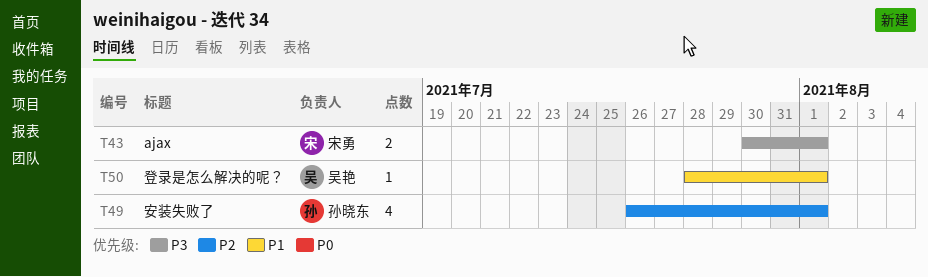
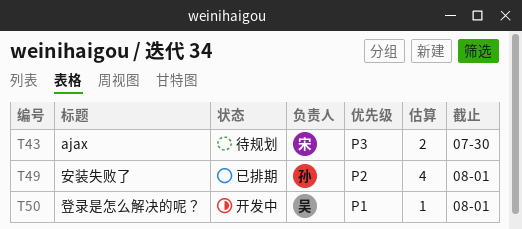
T43, due: Aug 1 -> Jul 30

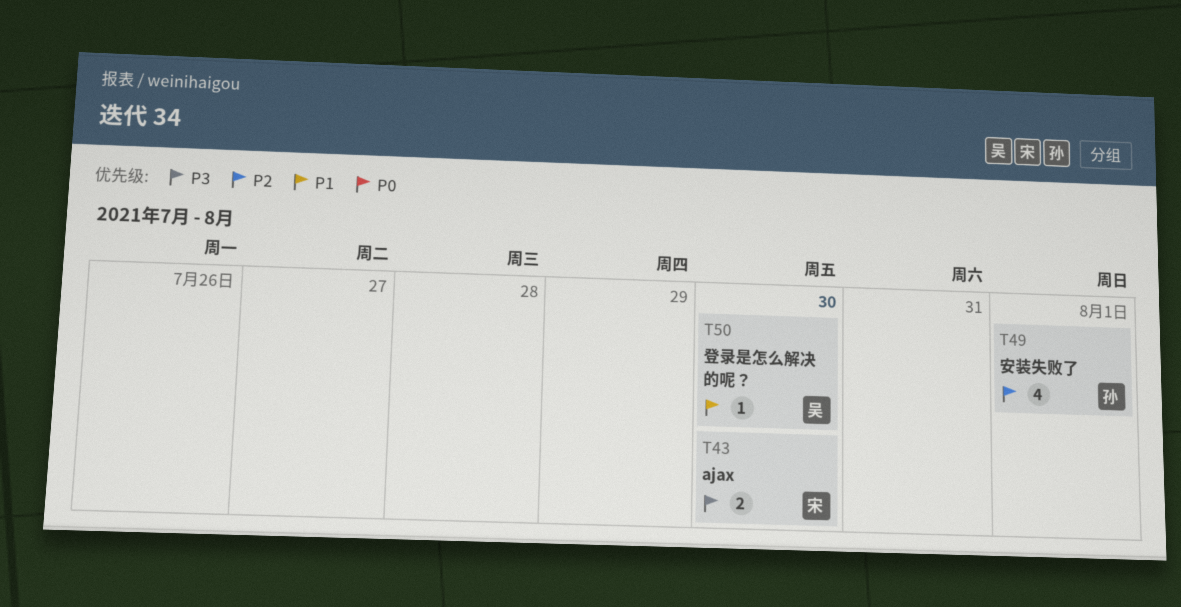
T50, due: Aug 1 -> Jul 30

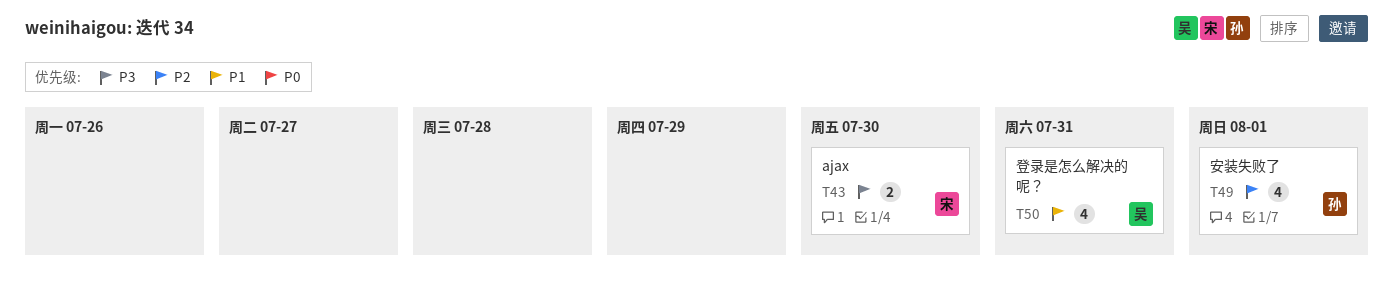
T50, estimate: 1 -> 4
T50, due: Jul 30 -> Jul 31

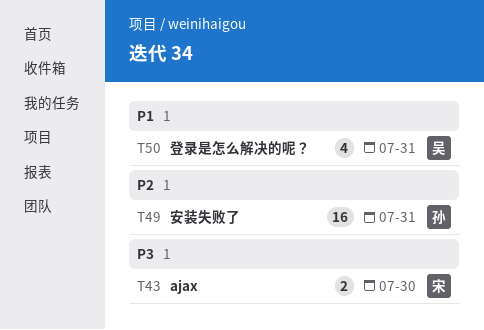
T49, estimate: 4 -> 16
T49, due: Aug 1 -> Jul 31

